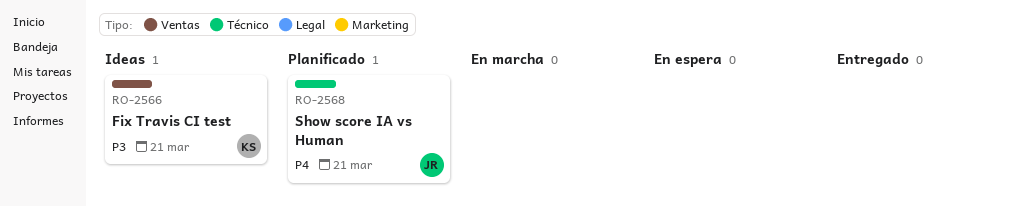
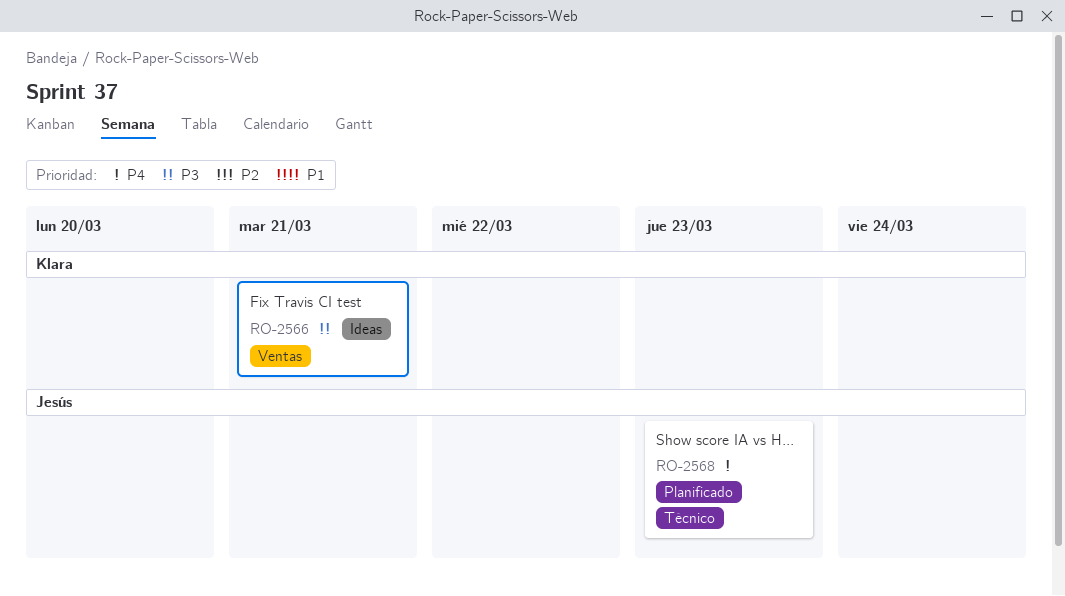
RO-2568, due: Mar 21 -> Mar 23

